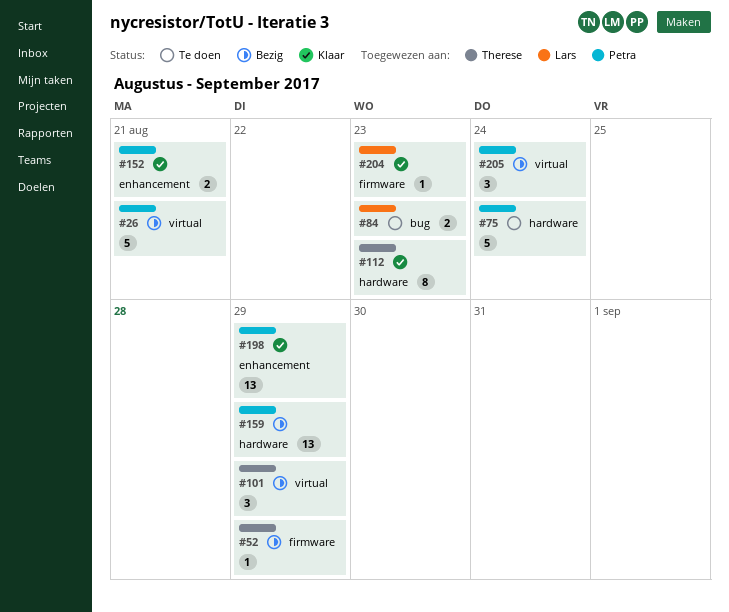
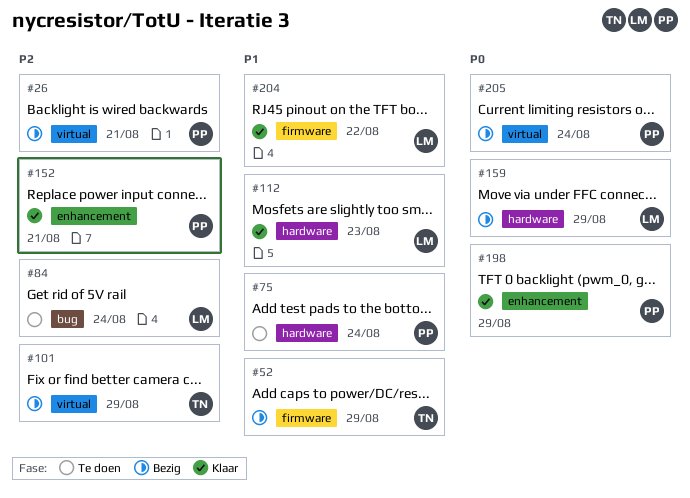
#84, due: Aug 23 -> Aug 24
#112, owner: Therese -> Lars
#159, owner: Petra -> Lars
#204, due: Aug 23 -> Aug 22

